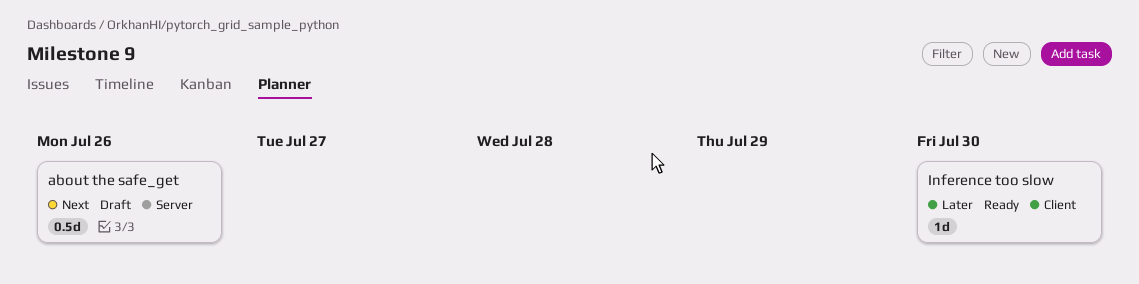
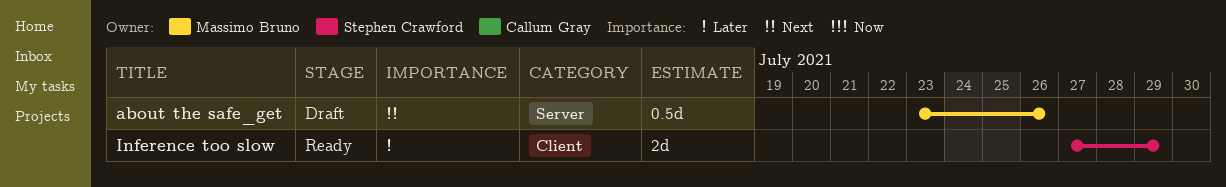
Inference too slow, estimate: 1d -> 2d
Inference too slow, due: Jul 30 -> Jul 29

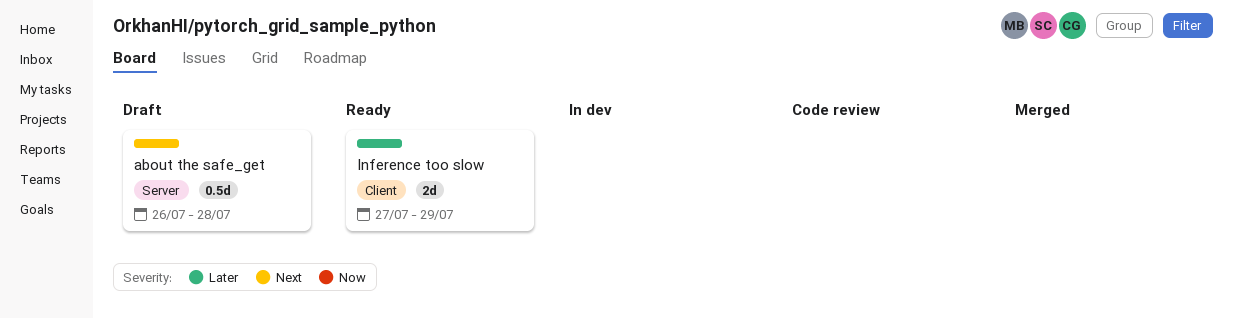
about the safe_get, start: Jul 23 -> Jul 26
about the safe_get, due: Jul 26 -> Jul 28

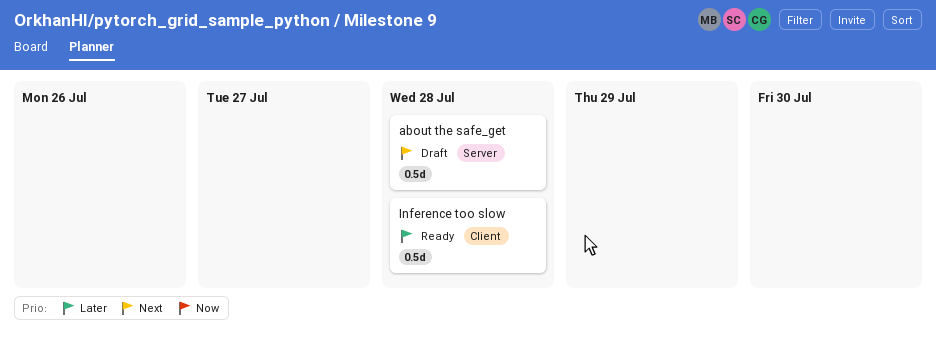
Inference too slow, estimate: 2d -> 0.5d
Inference too slow, due: Jul 29 -> Jul 28

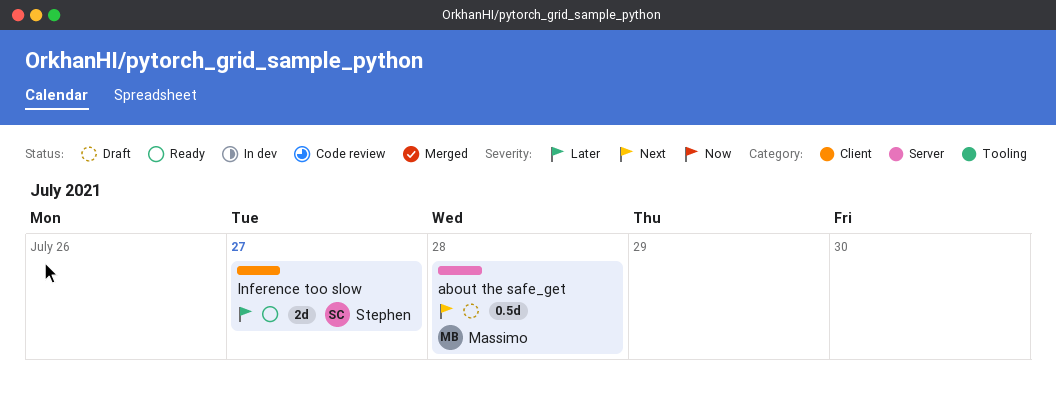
Inference too slow, estimate: 0.5d -> 2d
Inference too slow, due: Jul 28 -> Jul 27

